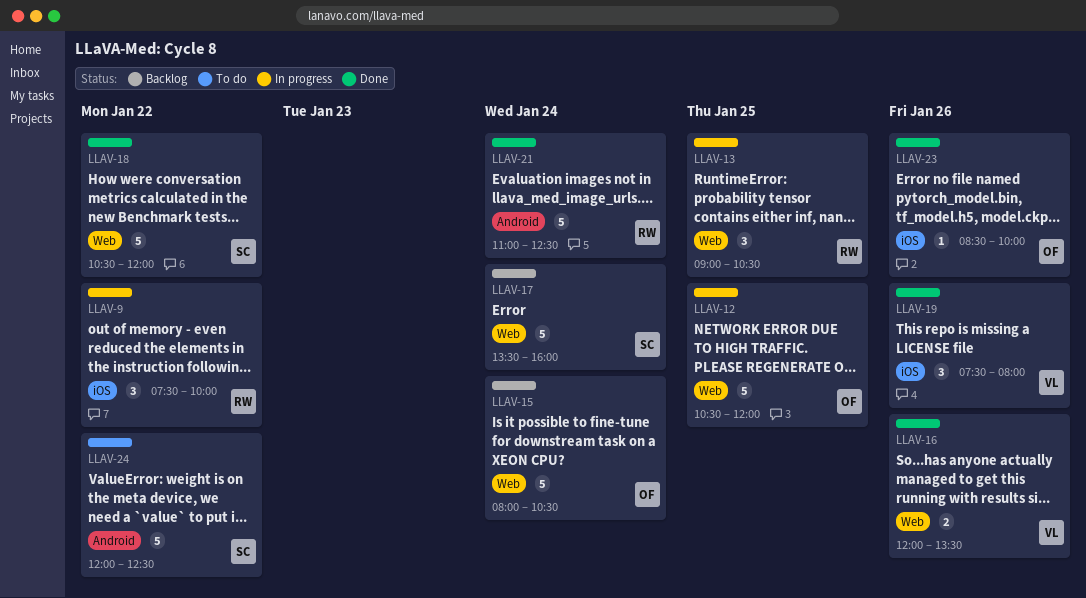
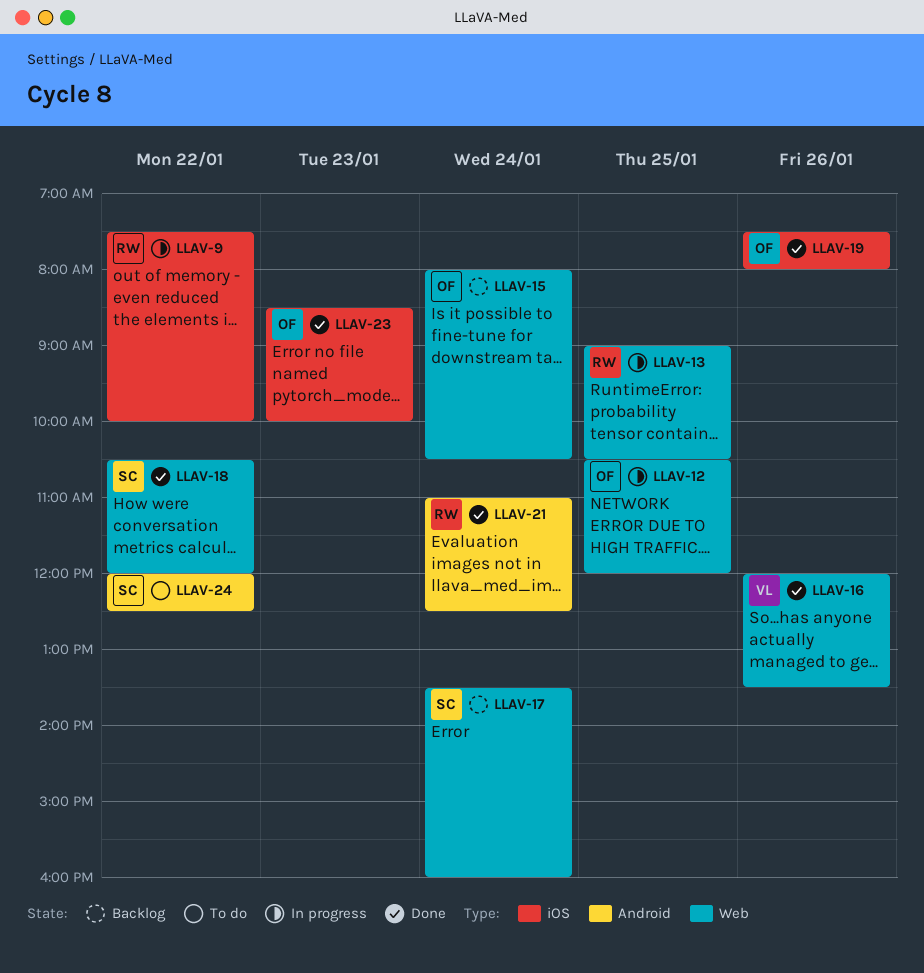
LLAV-19, owner: VL -> OF
LLAV-23, day: Jan 26 -> Jan 23

